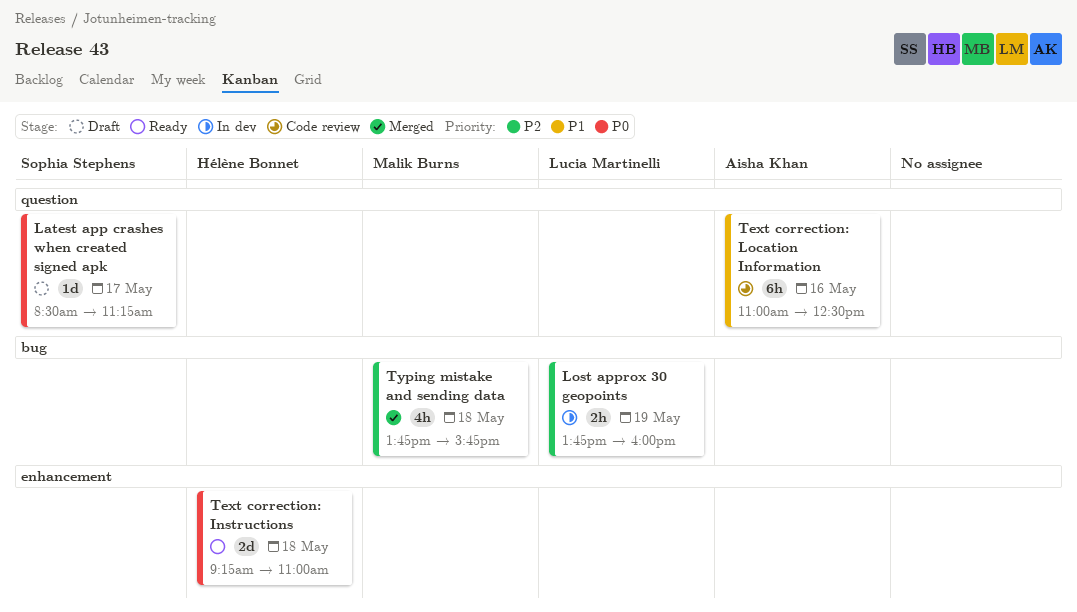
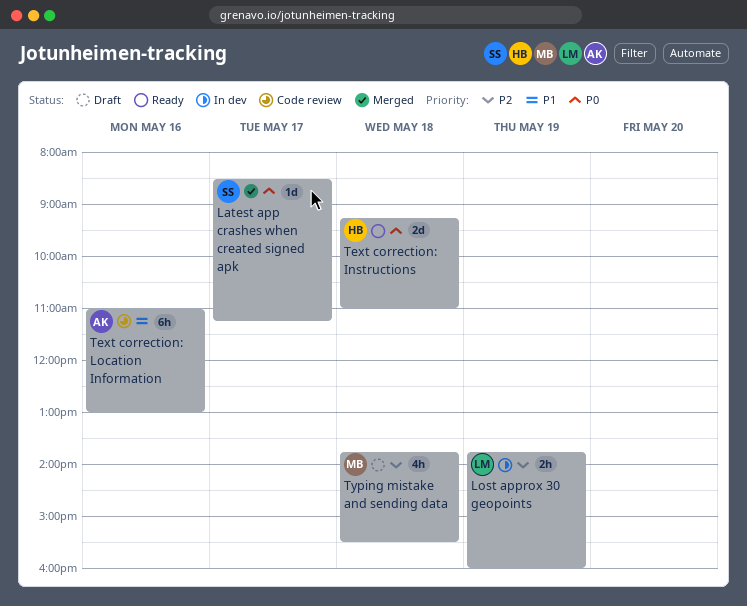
Latest app crashes when created signed apk, status: Draft -> Merged
Text correction: Location Information, ends: 12:30 -> 13:00
Typing mistake and sending data, status: Merged -> Draft
Typing mistake and sending data, ends: 15:45 -> 15:30

